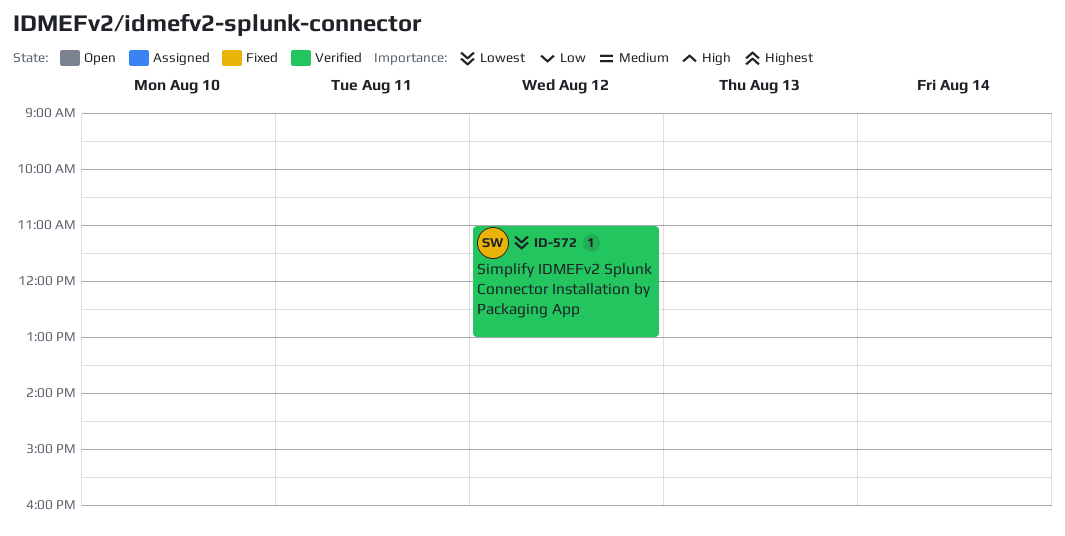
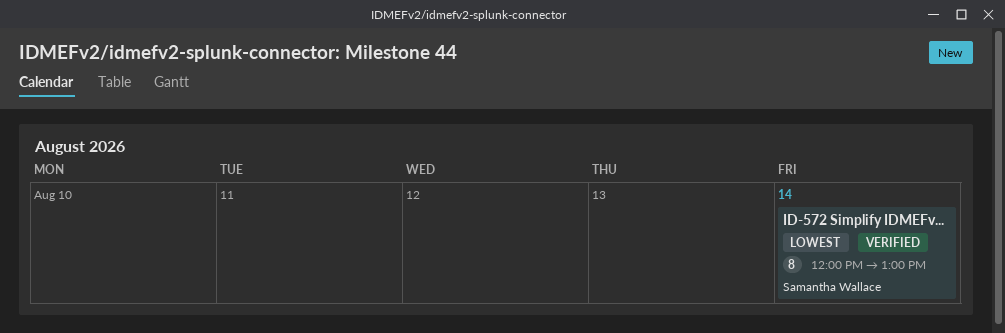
ID-572, estimate: 1 -> 8
ID-572, day: Aug 12 -> Aug 14
ID-572, begins: 11:00 -> 12:00

